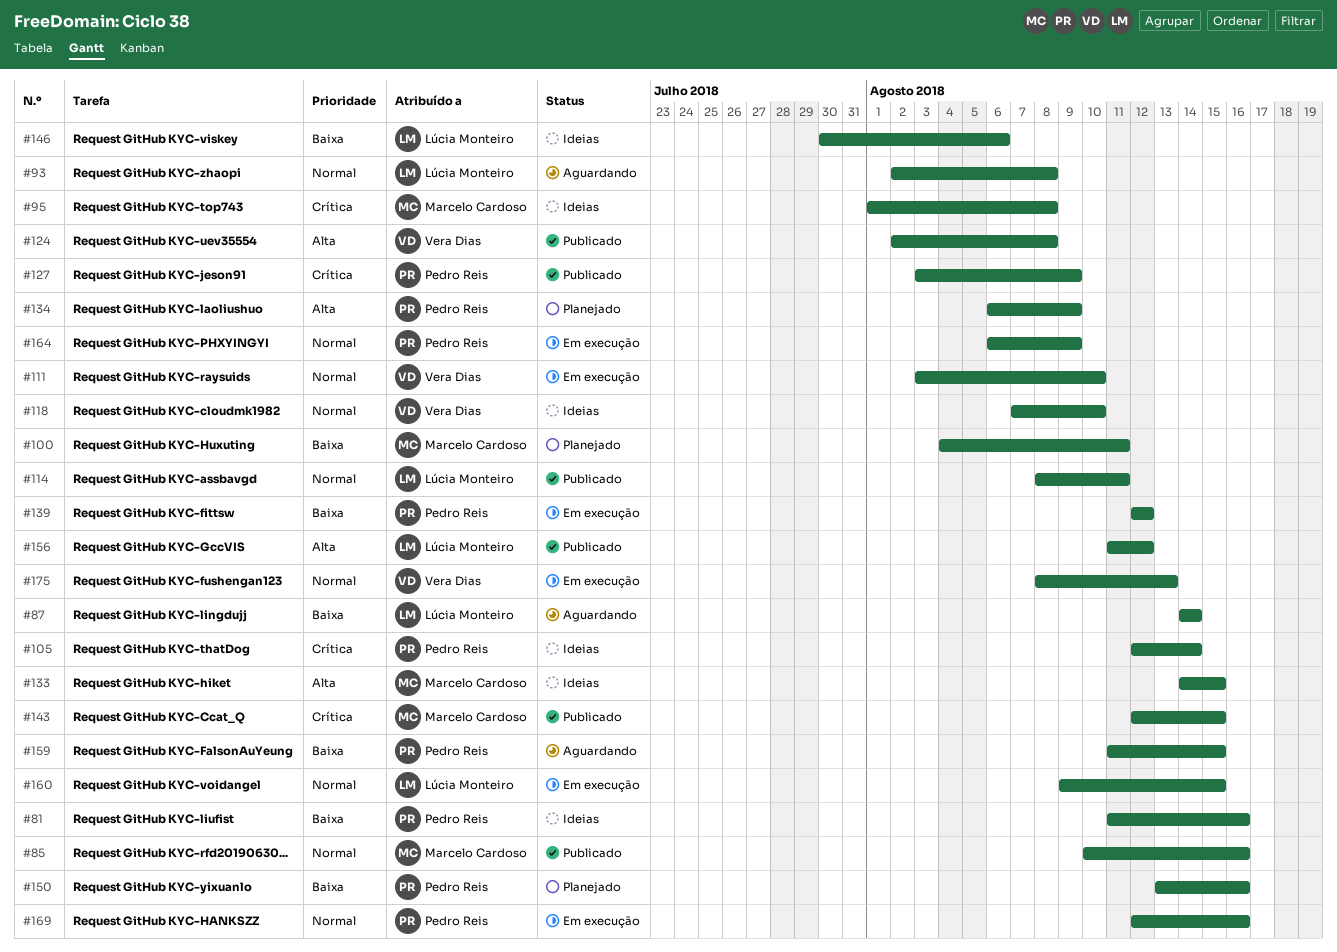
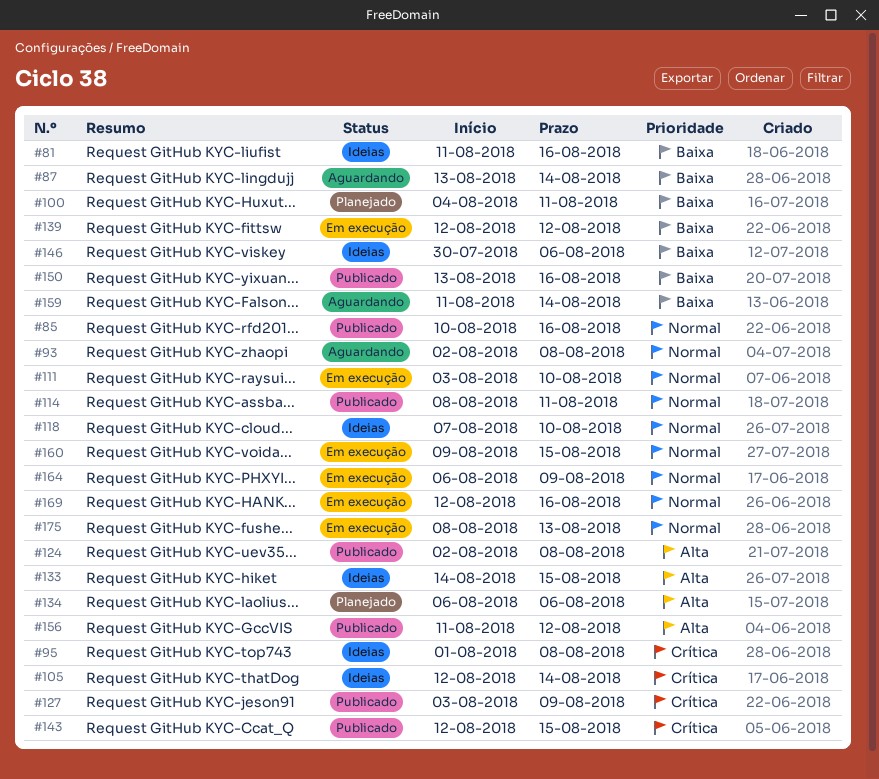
#87, start: Aug 14 -> Aug 13
#134, due: Aug 9 -> Aug 6
#150, status: Planejado -> Publicado
#159, due: Aug 15 -> Aug 14

